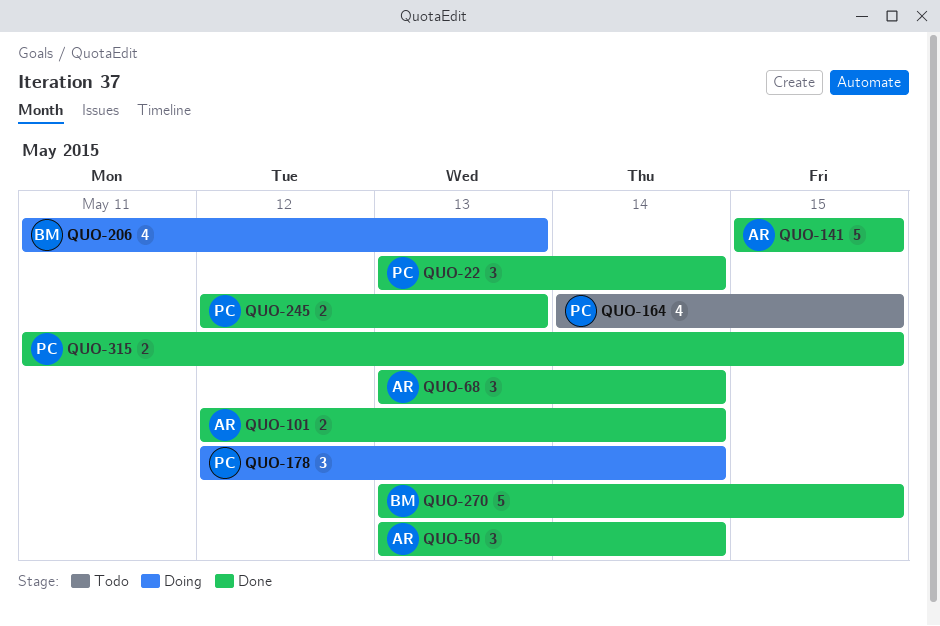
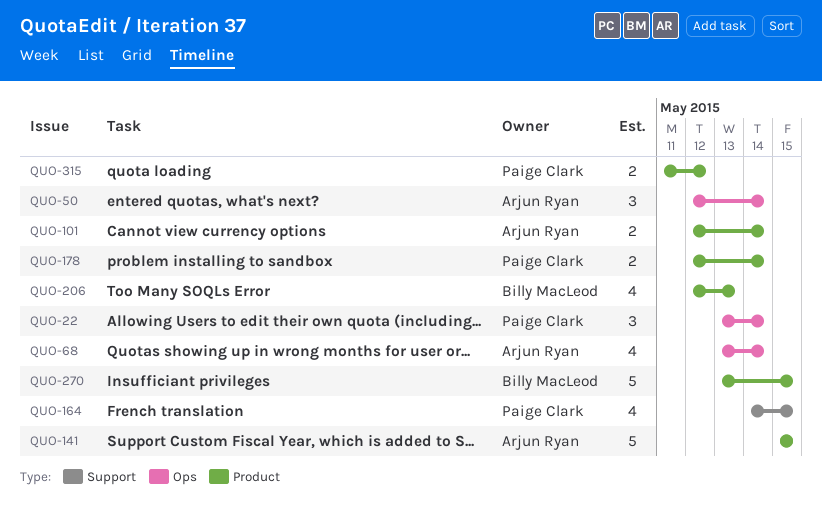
QUO-50, start: May 13 -> May 12
QUO-68, estimate: 3 -> 4
QUO-178, estimate: 3 -> 2
QUO-206, start: May 11 -> May 12
QUO-245: present -> none
QUO-315, due: May 15 -> May 12

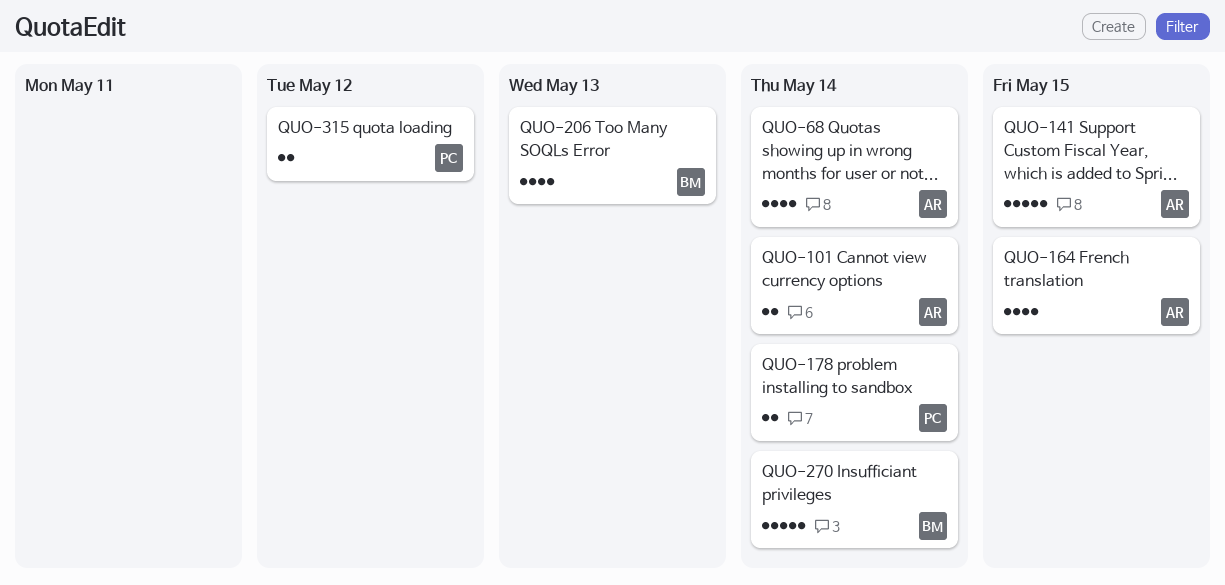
QUO-22: present -> none
QUO-50: present -> none
QUO-164, owner: Paige Clark -> Arjun Ryan
QUO-270, due: May 15 -> May 14

